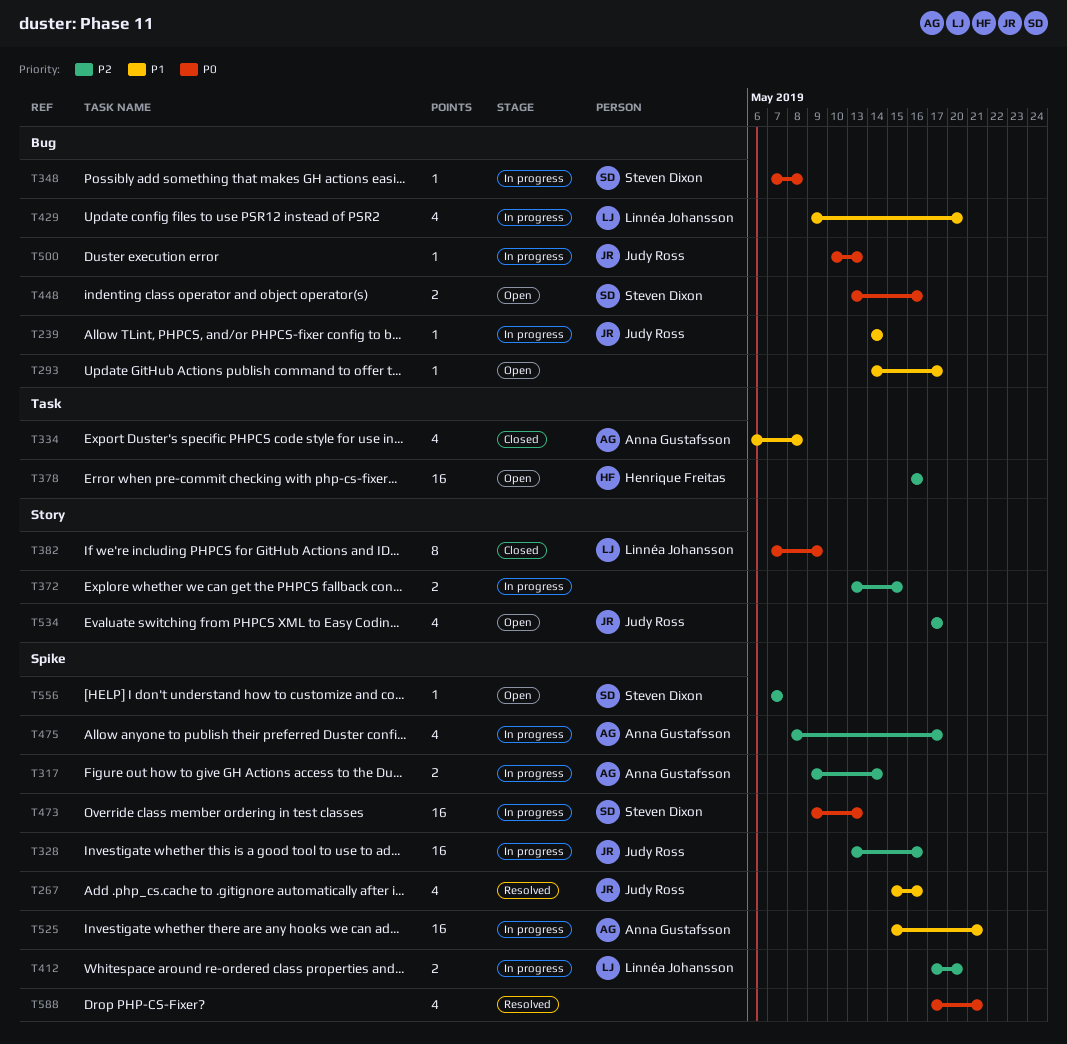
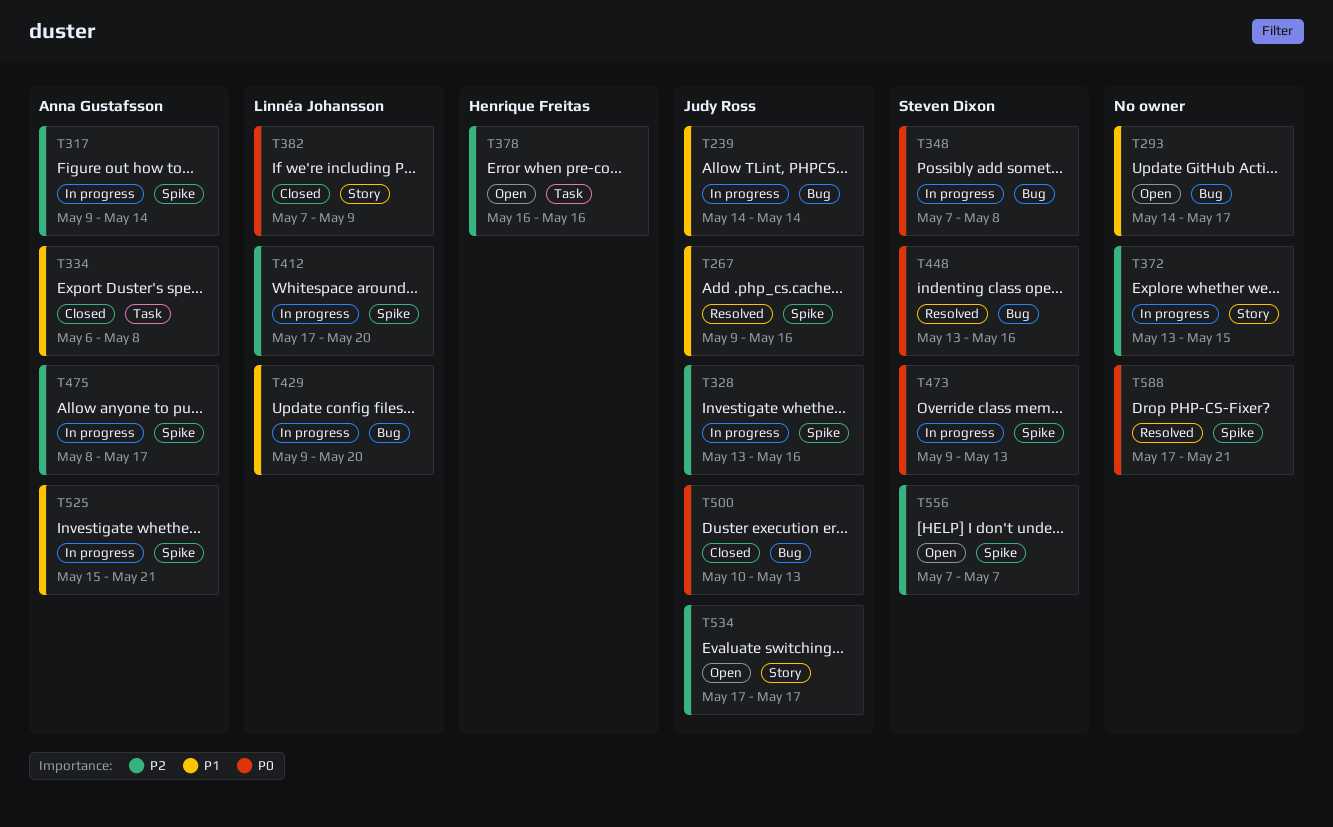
T267, start: May 15 -> May 9
T448, status: Open -> Resolved
T500, status: In progress -> Closed

